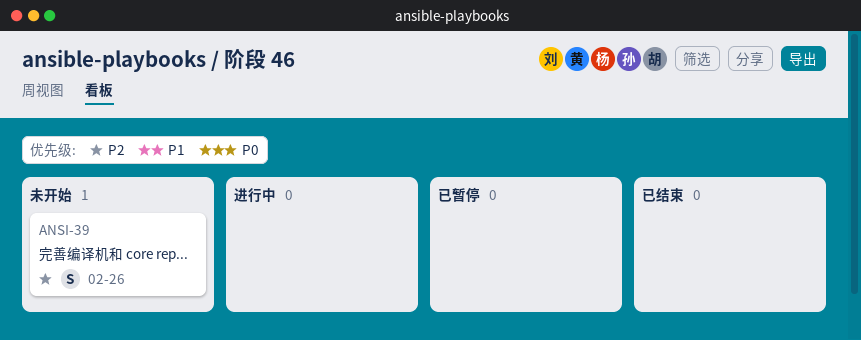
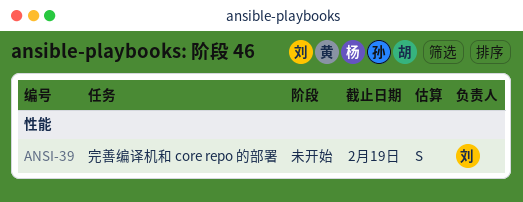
ANSI-39, due: Feb 26 -> Feb 19

